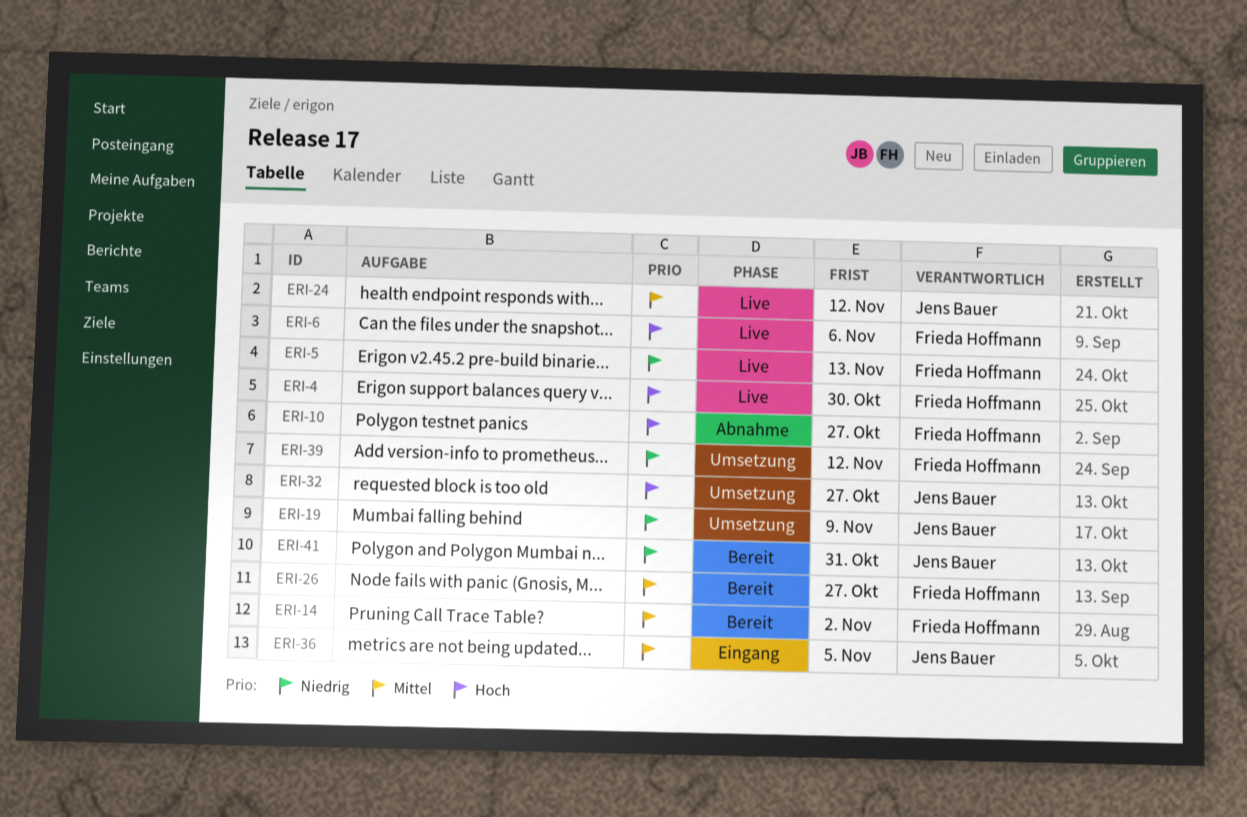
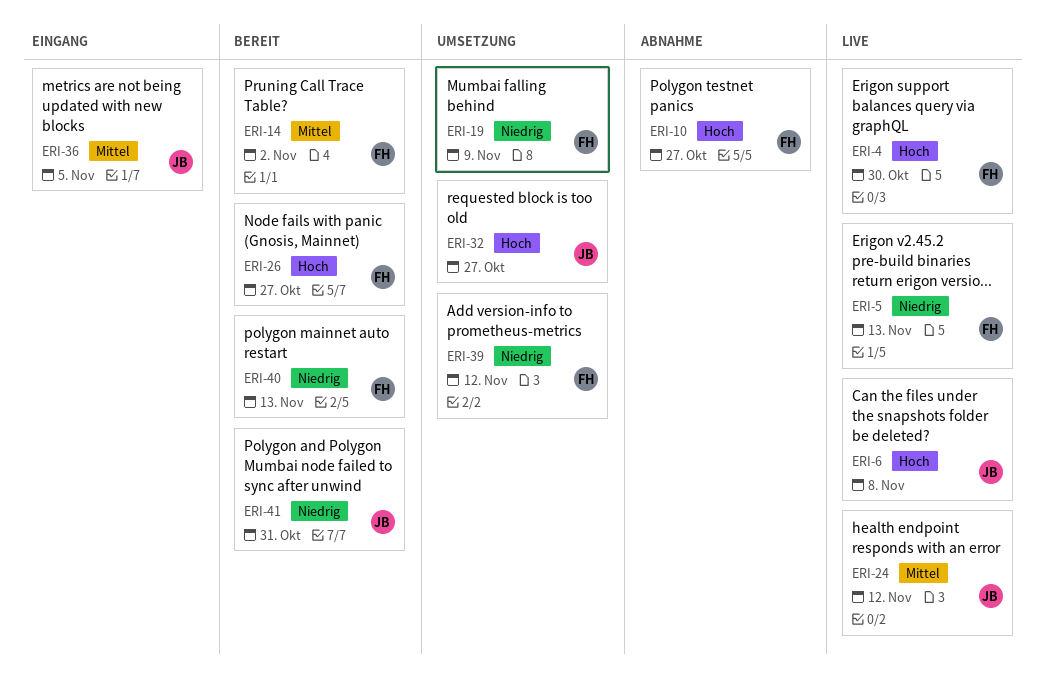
ERI-6, owner: Frieda Hoffmann -> Jens Bauer
ERI-6, due: Nov 6 -> Nov 8
ERI-19, owner: Jens Bauer -> Frieda Hoffmann
ERI-26, priority: Mittel -> Hoch
ERI-40: none -> present

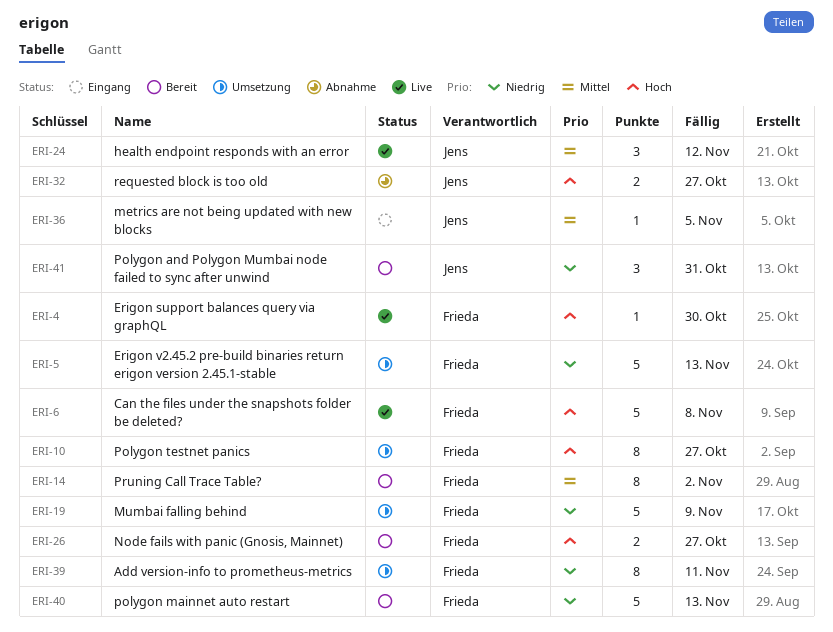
ERI-5, status: Live -> Umsetzung
ERI-6, owner: Jens -> Frieda
ERI-10, status: Abnahme -> Umsetzung
ERI-32, status: Umsetzung -> Abnahme
ERI-39, due: Nov 12 -> Nov 11

